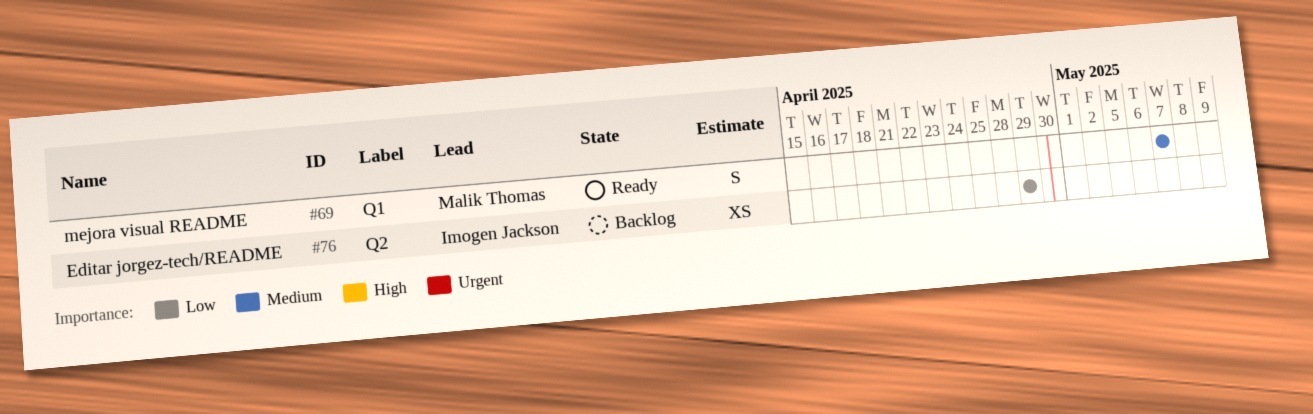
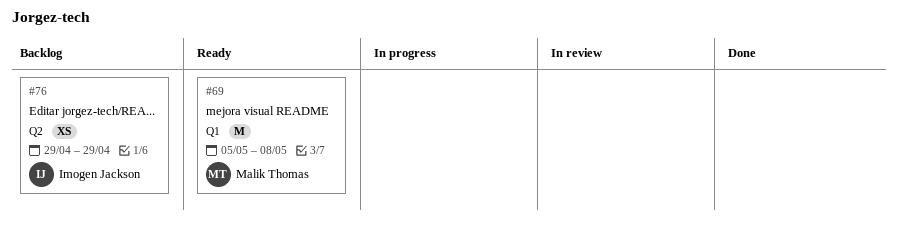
#69, estimate: S -> M
#69, start: May 7 -> May 5
#69, due: May 7 -> May 8

